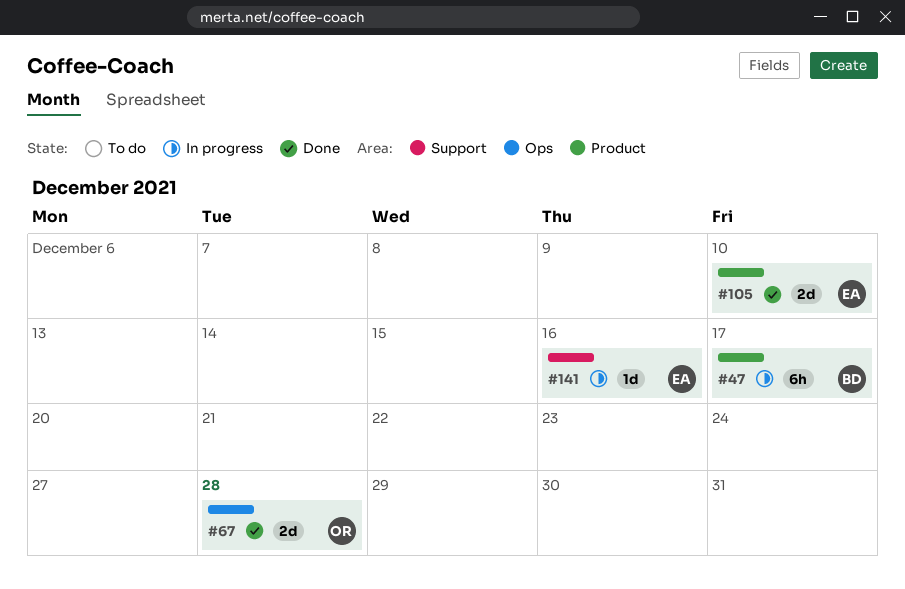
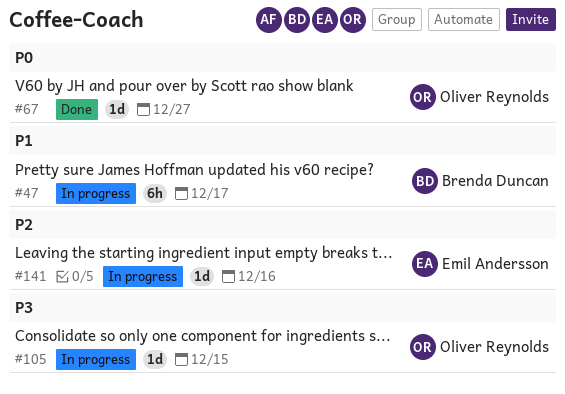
#67, estimate: 2d -> 1d
#67, due: Dec 28 -> Dec 27
#105, status: Done -> In progress
#105, owner: Emil Andersson -> Oliver Reynolds
#105, estimate: 2d -> 1d
#105, due: Dec 10 -> Dec 15

